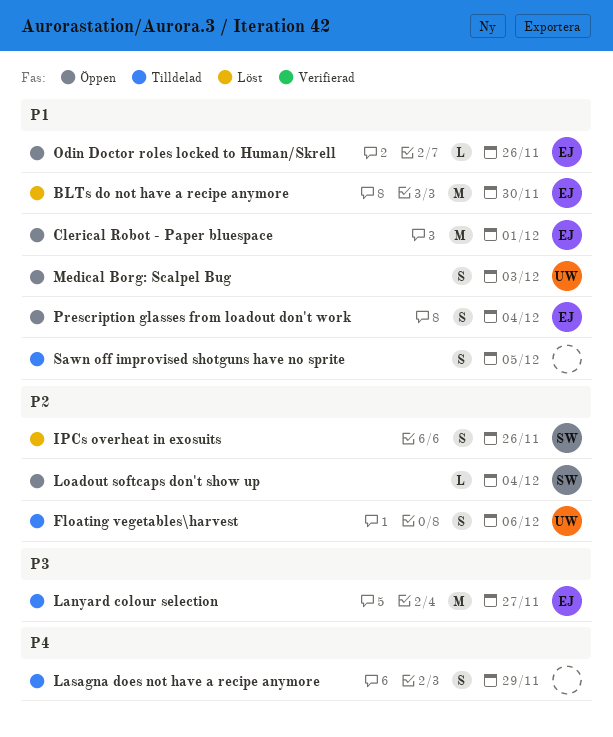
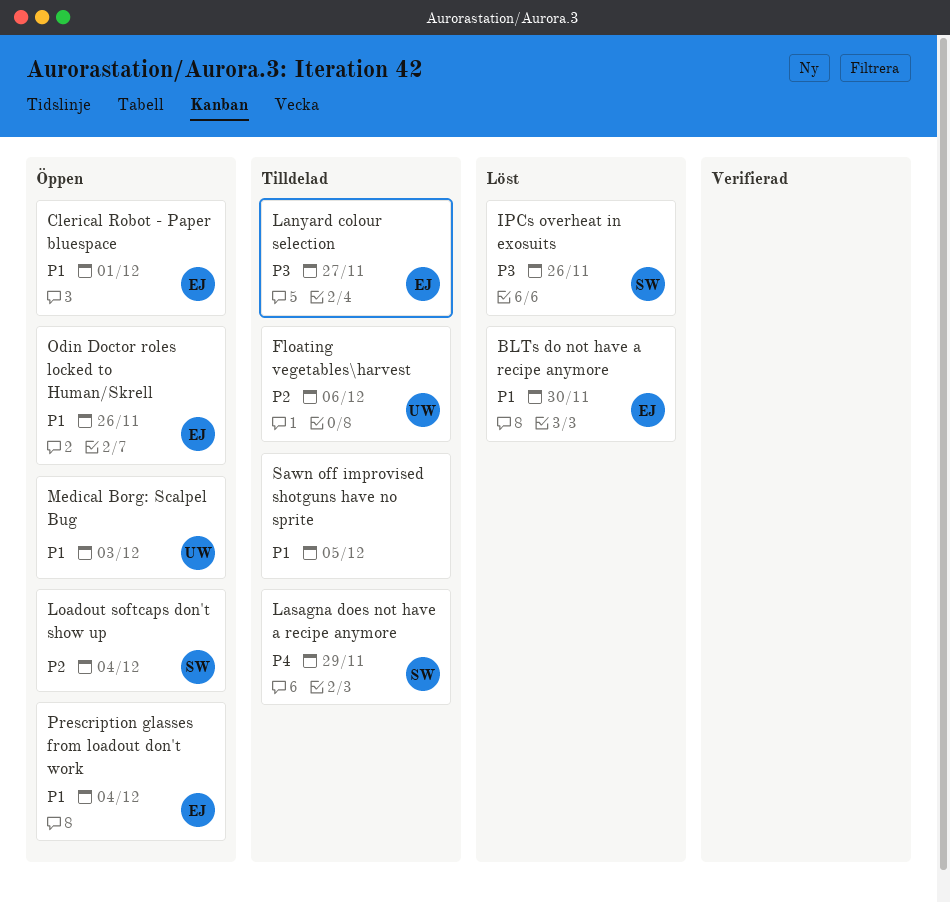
IPCs overheat in exosuits, priority: P2 -> P3
Lasagna does not have a recipe anymore, owner: none -> SW

